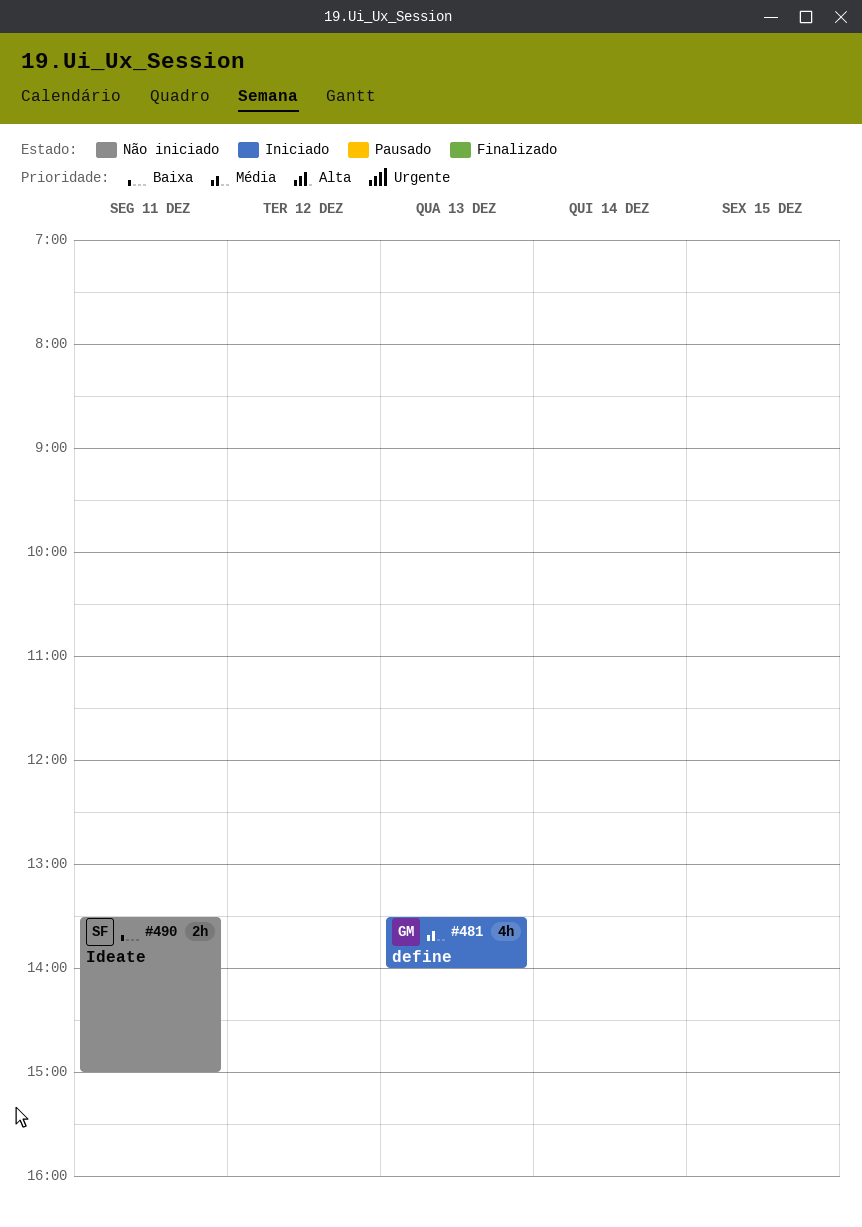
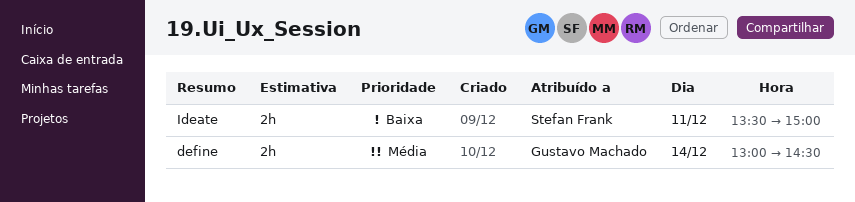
define, estimate: 4h -> 2h
define, day: Dec 13 -> Dec 14
define, begins: 13:30 -> 13:00
define, ends: 14:00 -> 14:30

